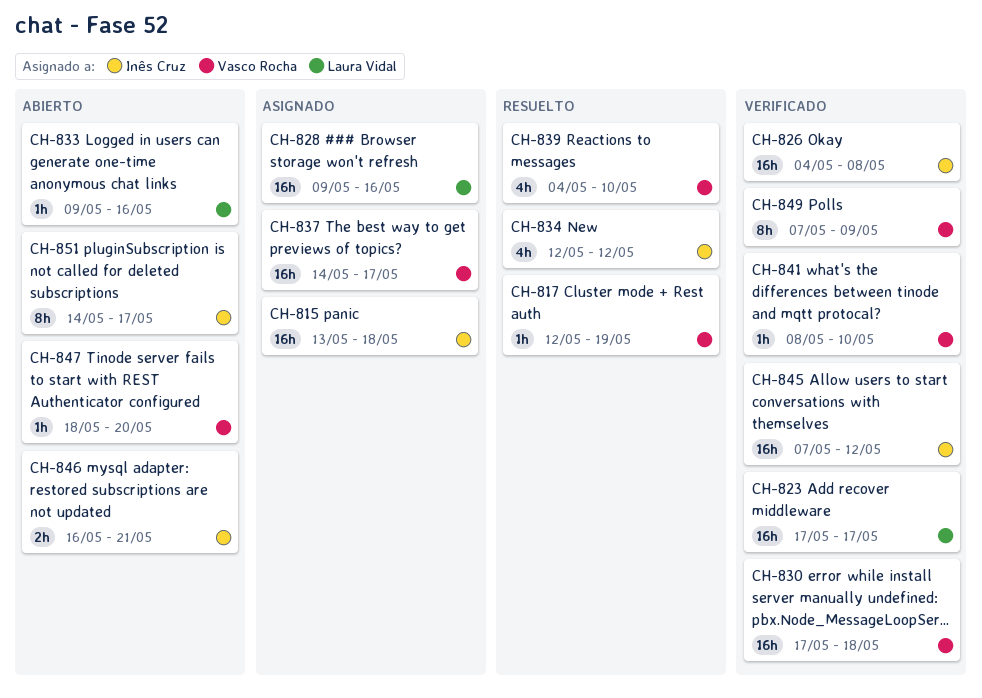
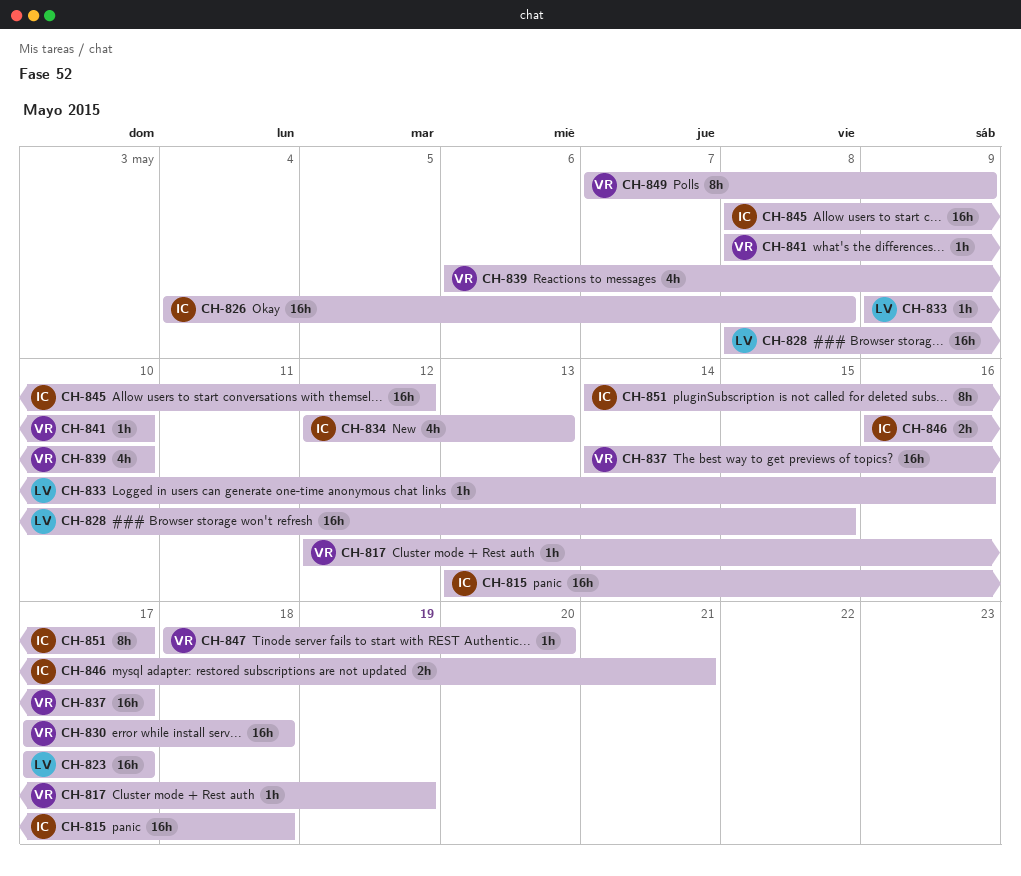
CH-828, start: May 9 -> May 8
CH-828, due: May 16 -> May 15
CH-834, due: May 12 -> May 13
CH-839, start: May 4 -> May 6
CH-845, start: May 7 -> May 8

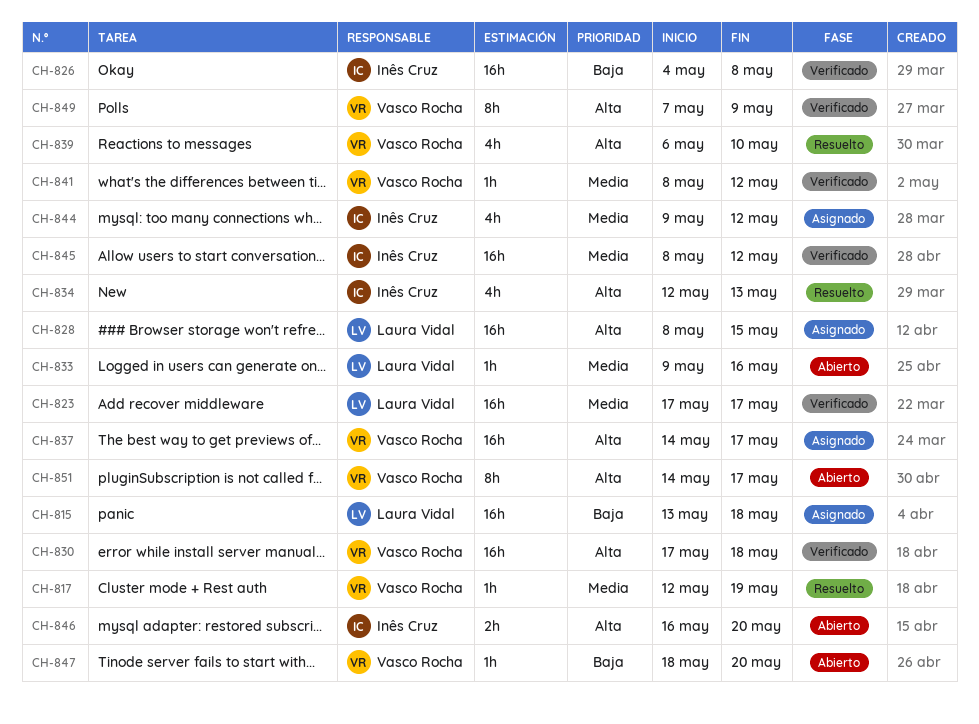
CH-815, owner: Inês Cruz -> Laura Vidal
CH-841, due: May 10 -> May 12
CH-844: none -> present
CH-846, due: May 21 -> May 20
CH-851, owner: Inês Cruz -> Vasco Rocha

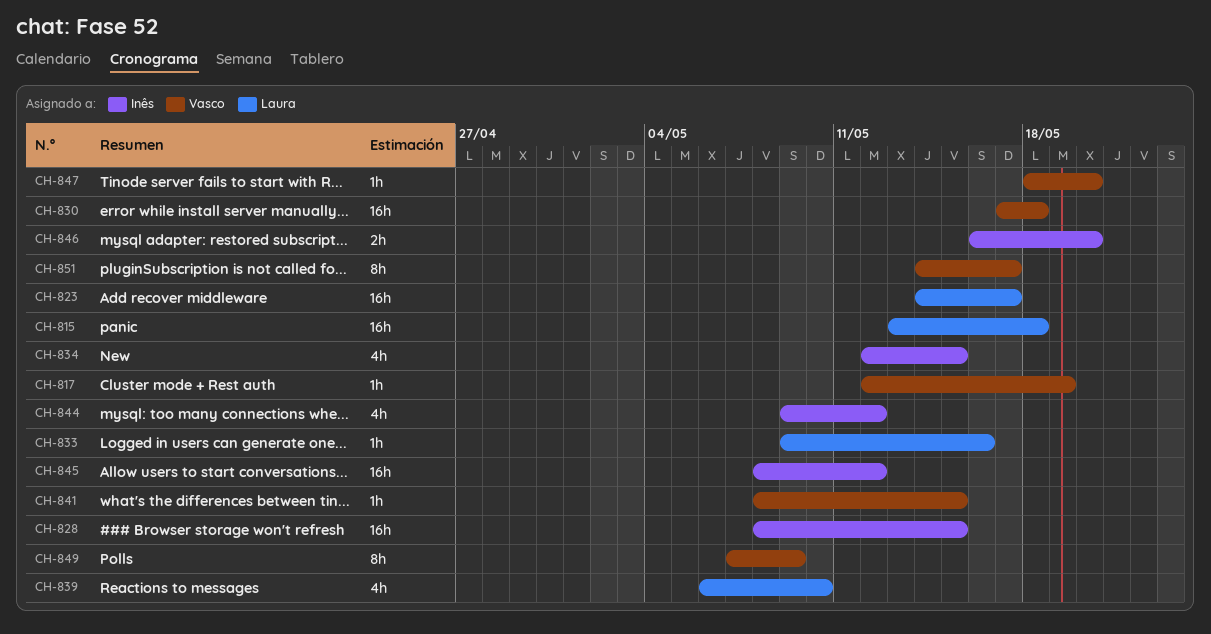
CH-823, start: May 17 -> May 14
CH-826: present -> none
CH-828, owner: Laura Vidal -> Inês Cruz
CH-834, due: May 13 -> May 15
CH-837: present -> none
CH-839, owner: Vasco Rocha -> Laura Vidal
CH-841, due: May 12 -> May 15

